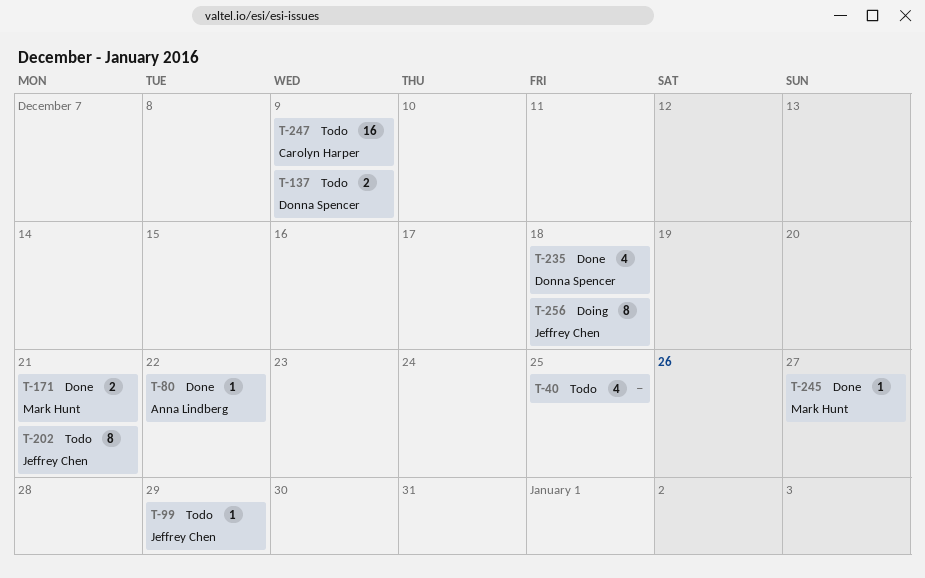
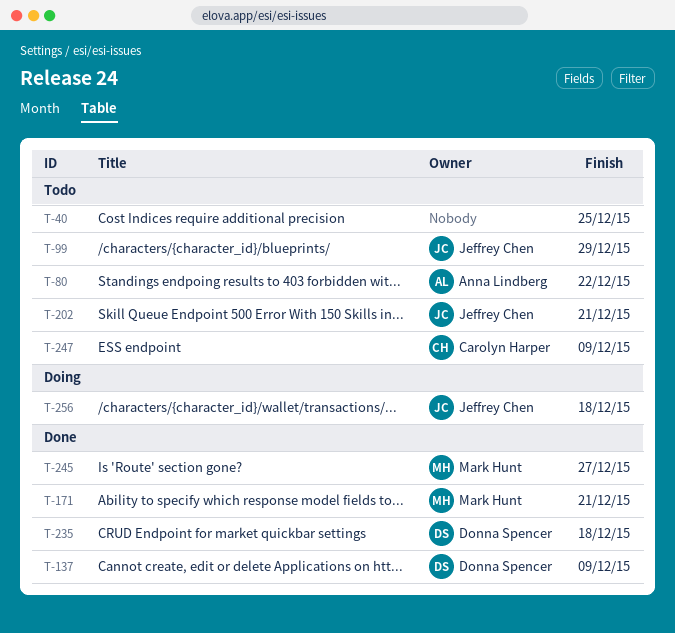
T-80, status: Done -> Todo
T-137, status: Todo -> Done

